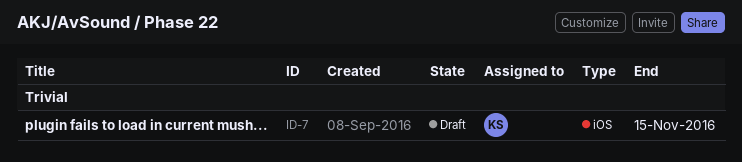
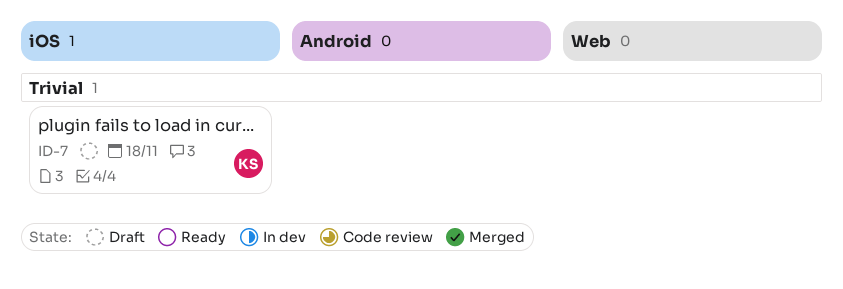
ID-7, due: Nov 15 -> Nov 18

